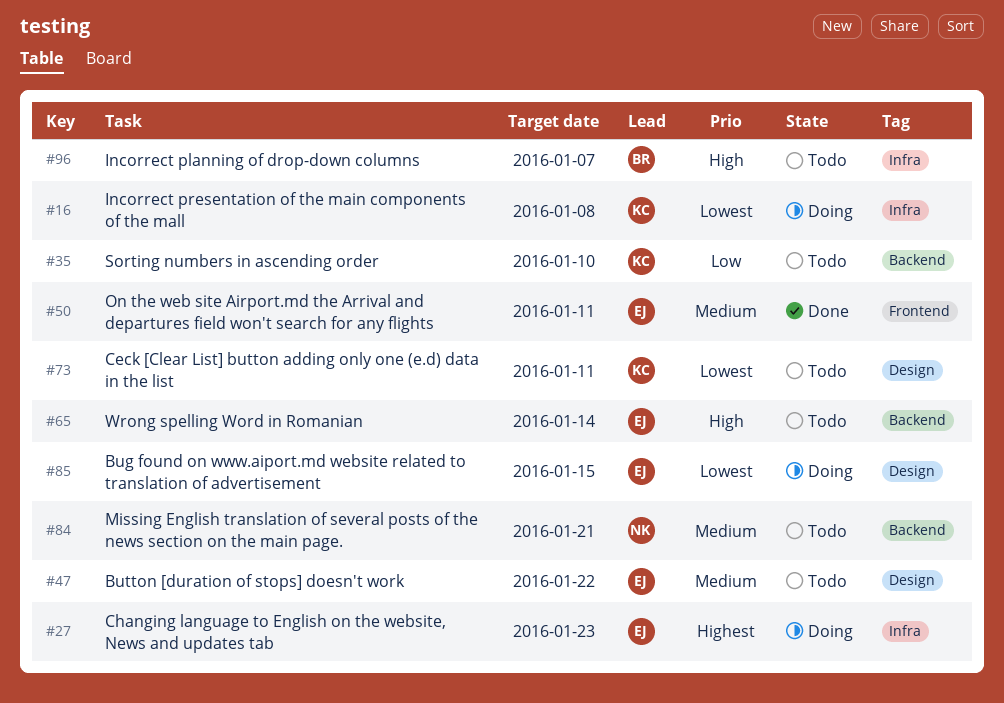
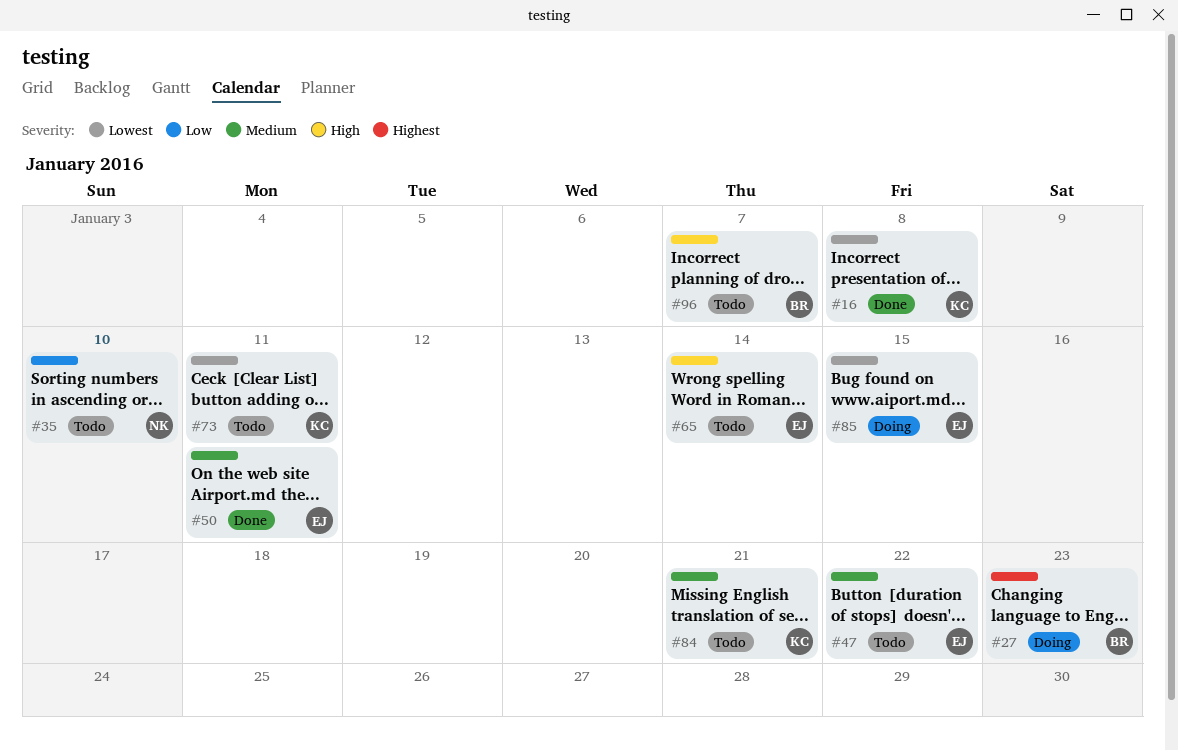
#16, status: Doing -> Done
#27, owner: EJ -> BR
#35, owner: KC -> NK
#84, owner: NK -> KC

